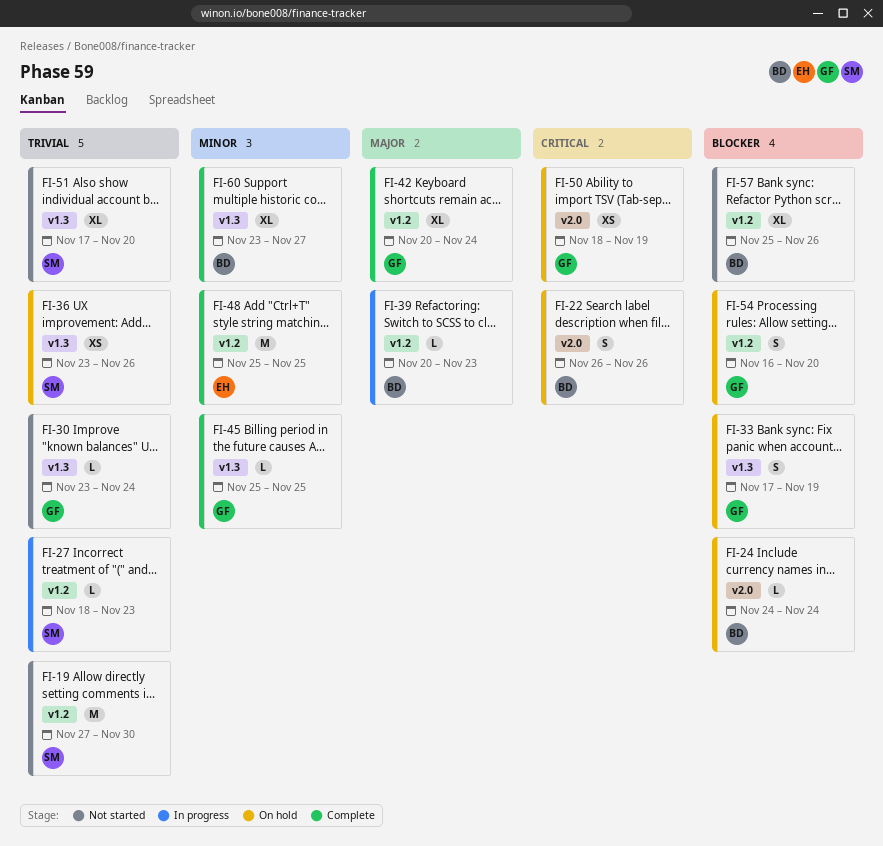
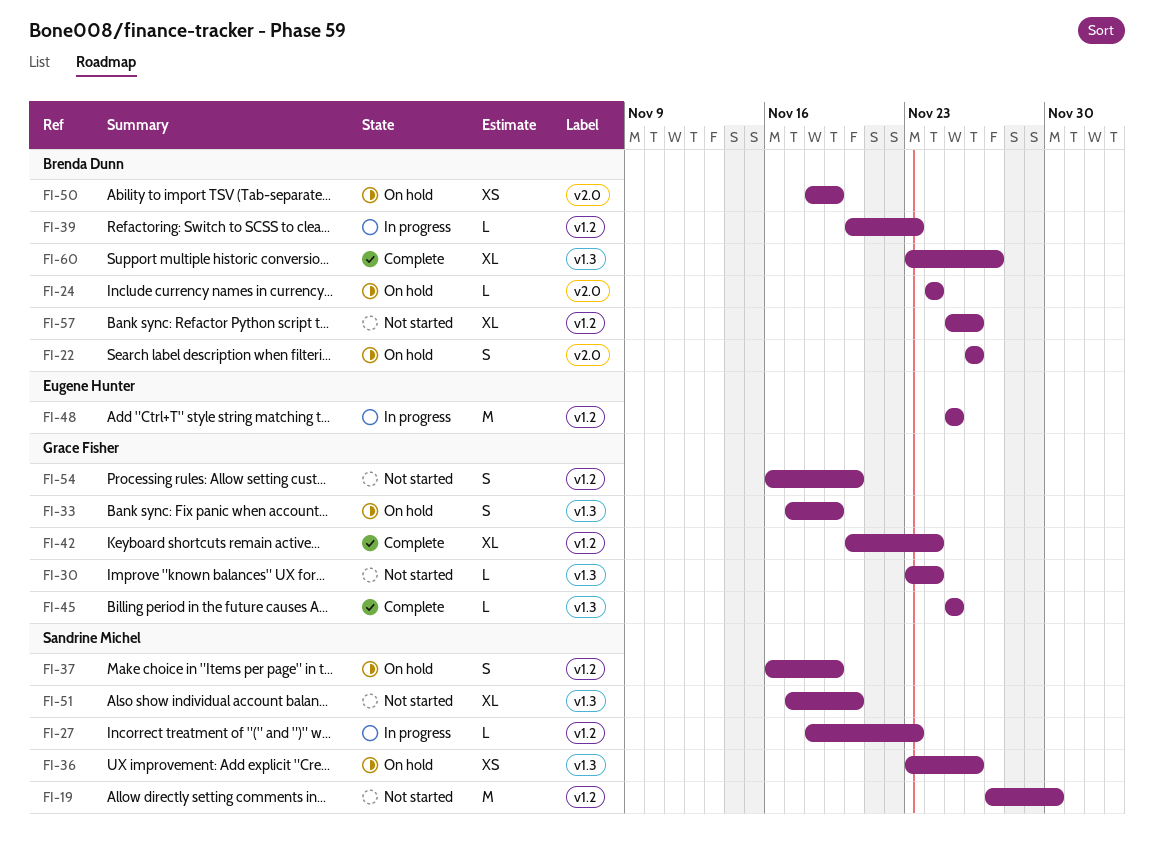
FI-37: none -> present
FI-48, status: Complete -> In progress
FI-50, owner: Grace Fisher -> Brenda Dunn
FI-54, status: On hold -> Not started

